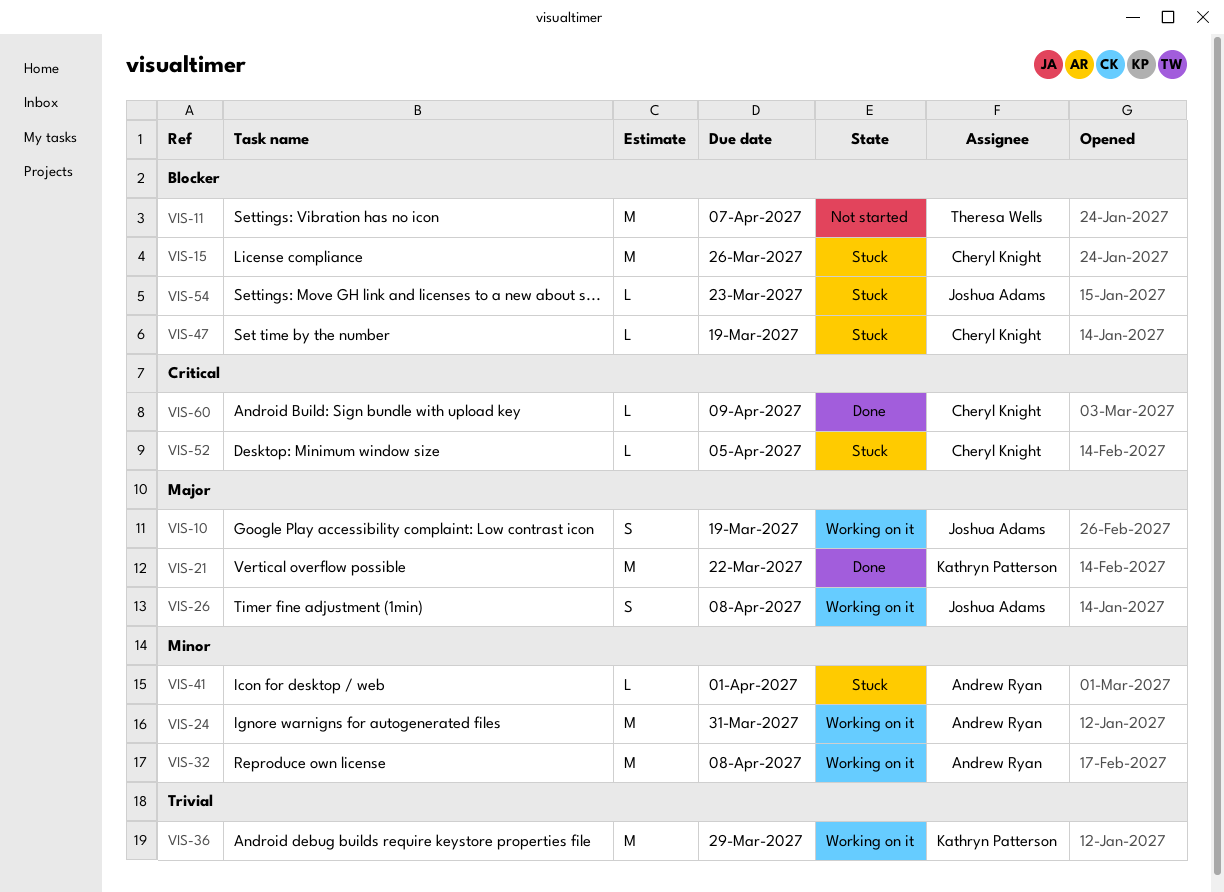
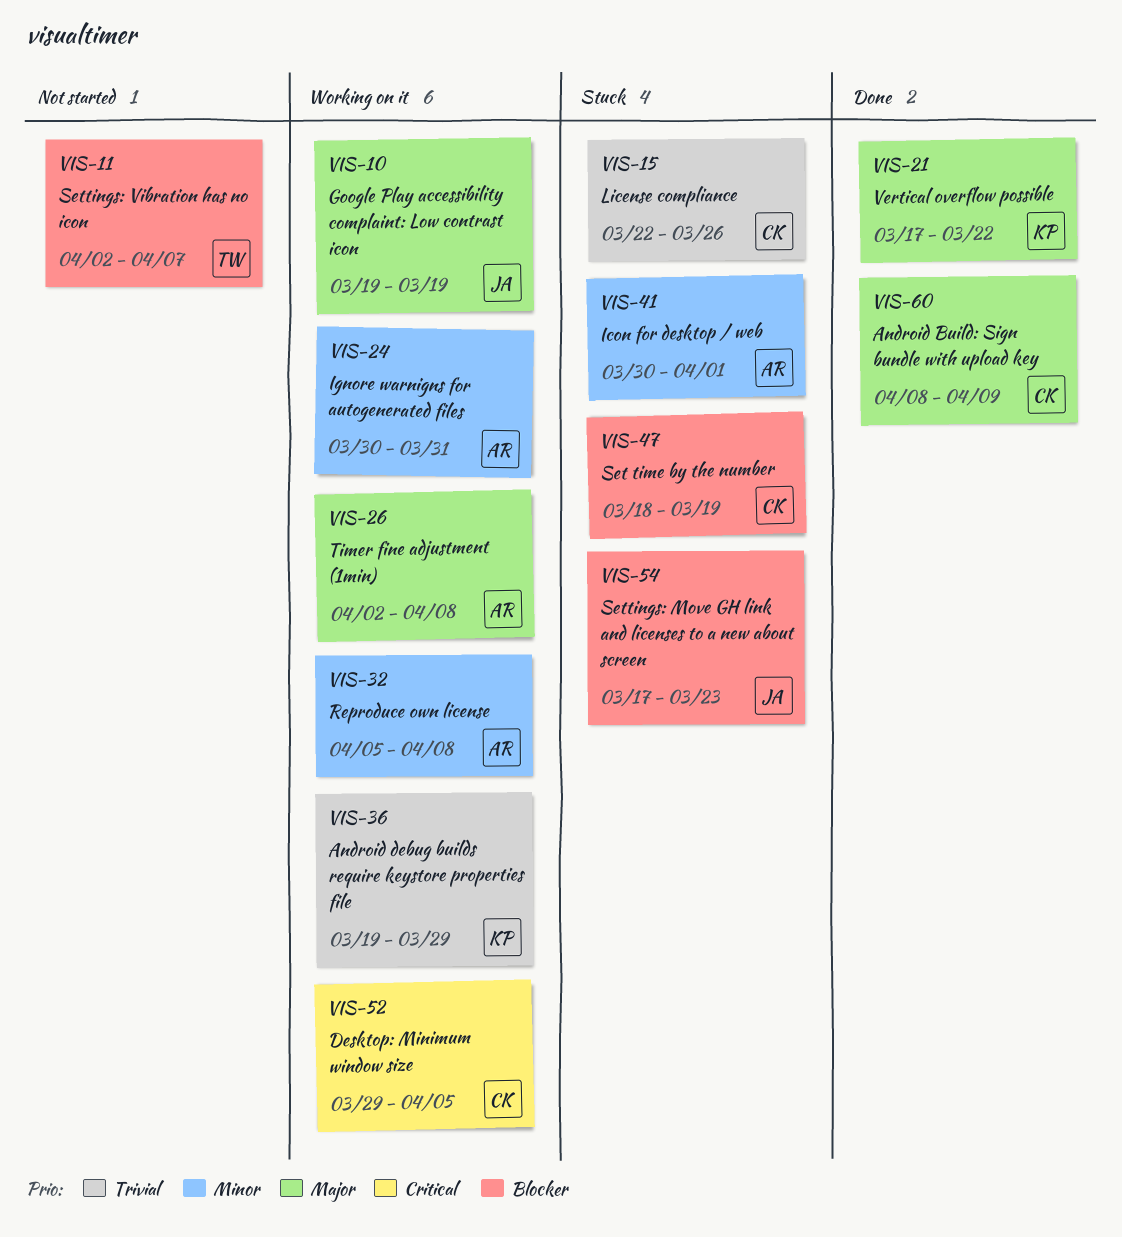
VIS-15, priority: Blocker -> Trivial
VIS-26, owner: Joshua Adams -> Andrew Ryan
VIS-52, status: Stuck -> Working on it
VIS-60, priority: Critical -> Major

